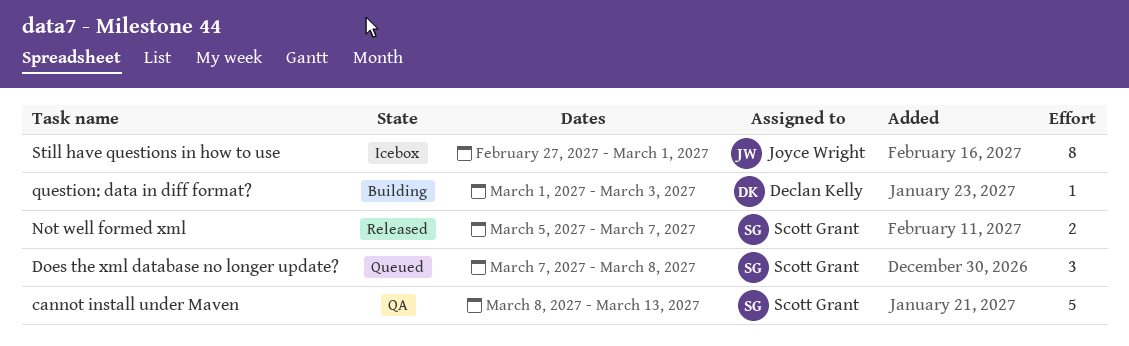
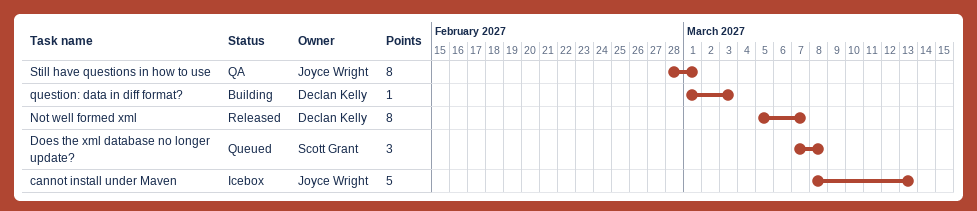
cannot install under Maven, status: QA -> Icebox
cannot install under Maven, owner: Scott Grant -> Joyce Wright
Not well formed xml, owner: Scott Grant -> Declan Kelly
Not well formed xml, estimate: 2 -> 8
Still have questions in how to use, status: Icebox -> QA
Still have questions in how to use, start: Feb 27 -> Feb 28

